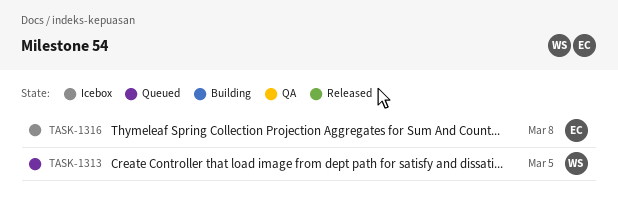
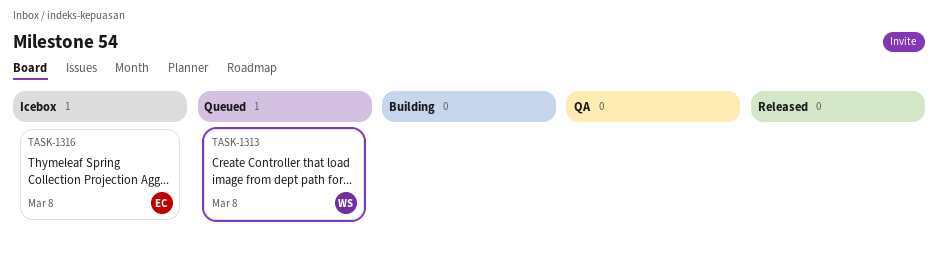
TASK-1313, due: Mar 5 -> Mar 8

